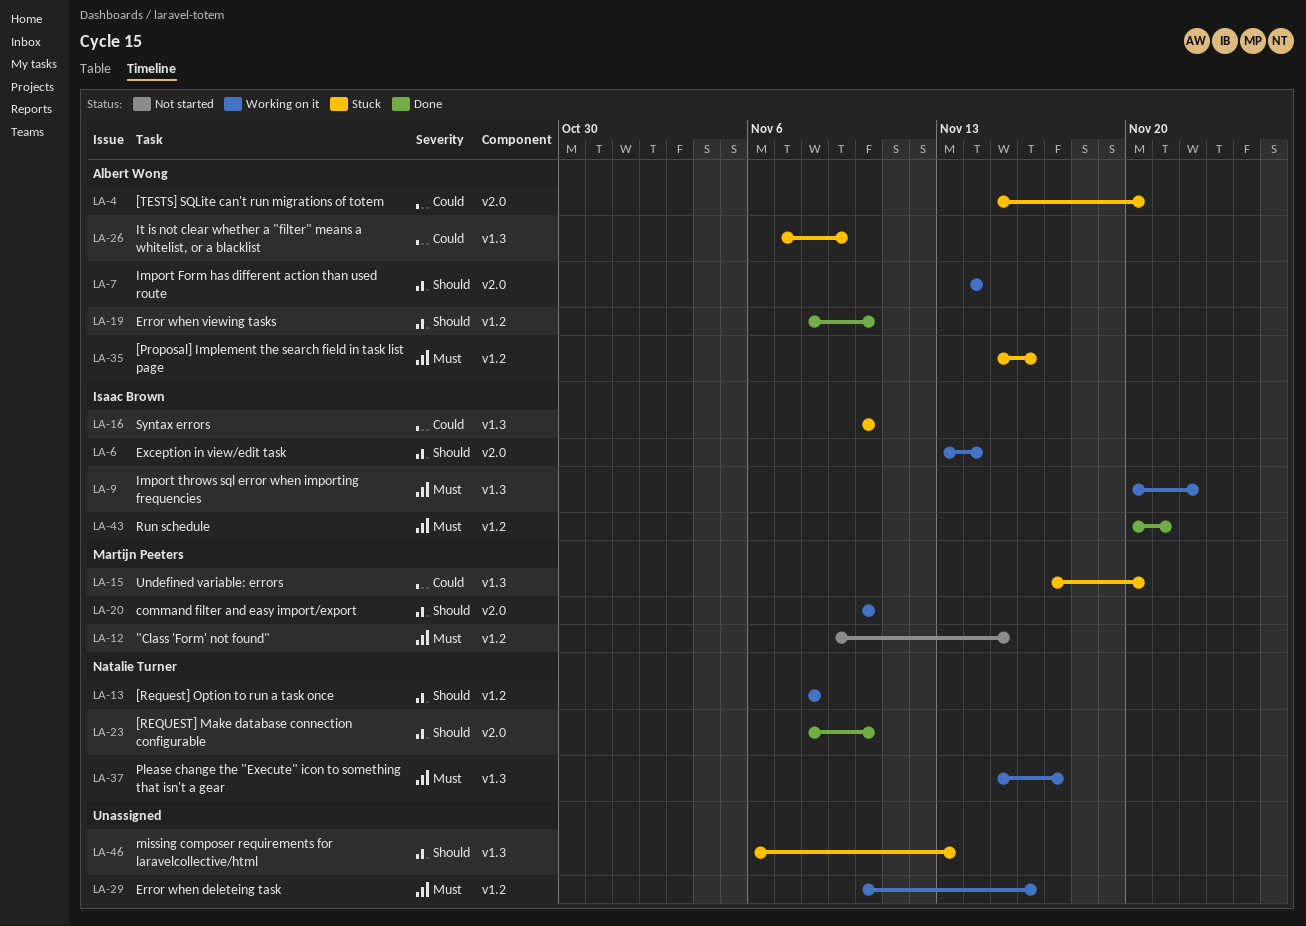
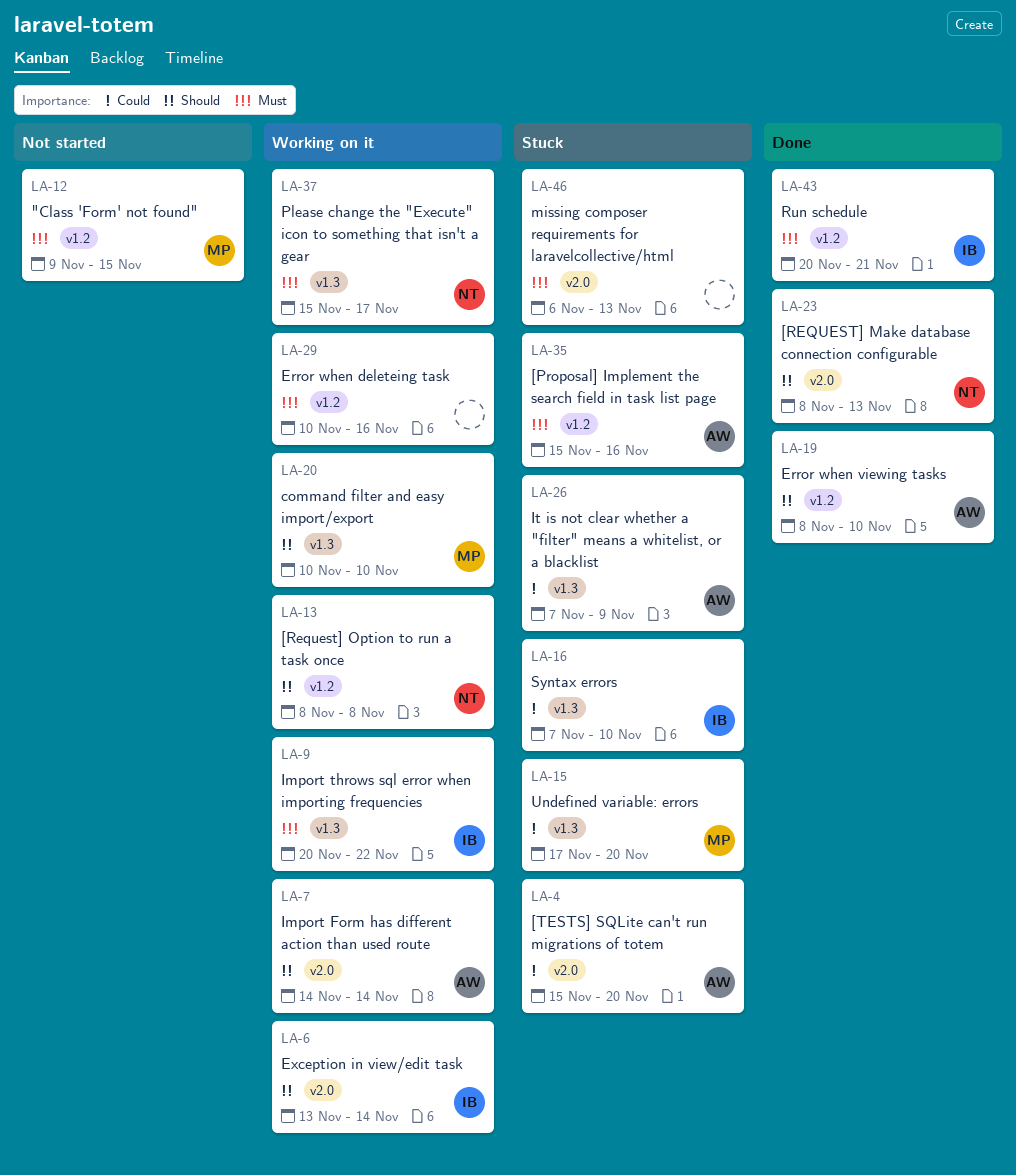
LA-16, start: Nov 10 -> Nov 7
LA-20, label: v2.0 -> v1.3
LA-23, due: Nov 10 -> Nov 13
LA-46, priority: Should -> Must
LA-46, label: v1.3 -> v2.0

